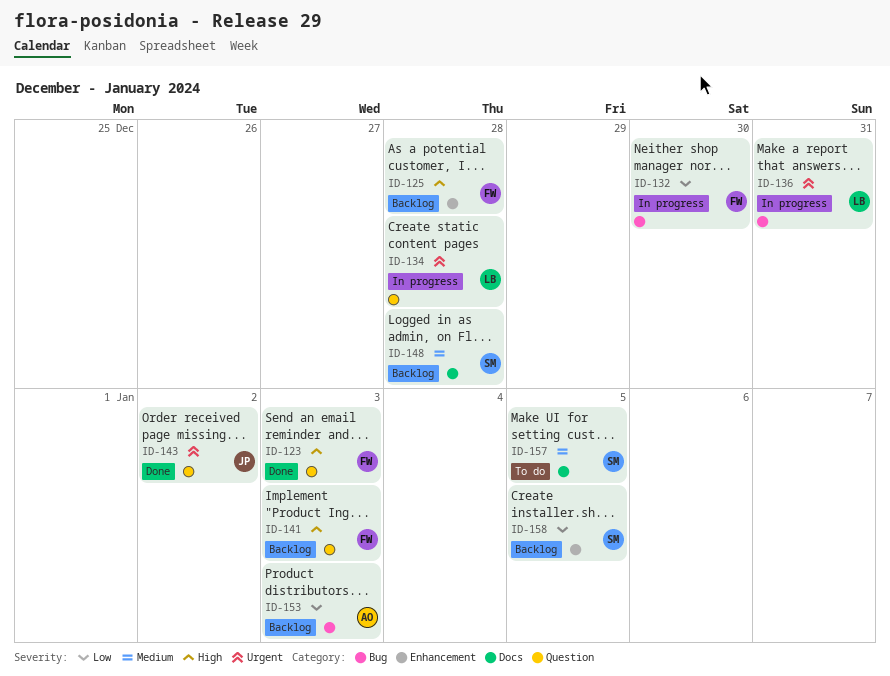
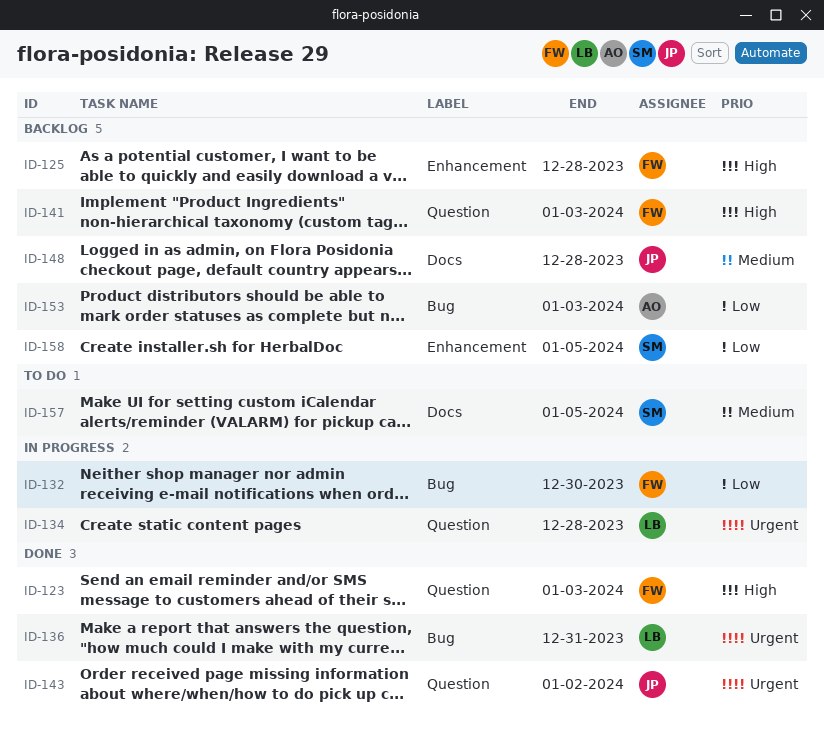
ID-136, status: In progress -> Done
ID-148, owner: SM -> JP

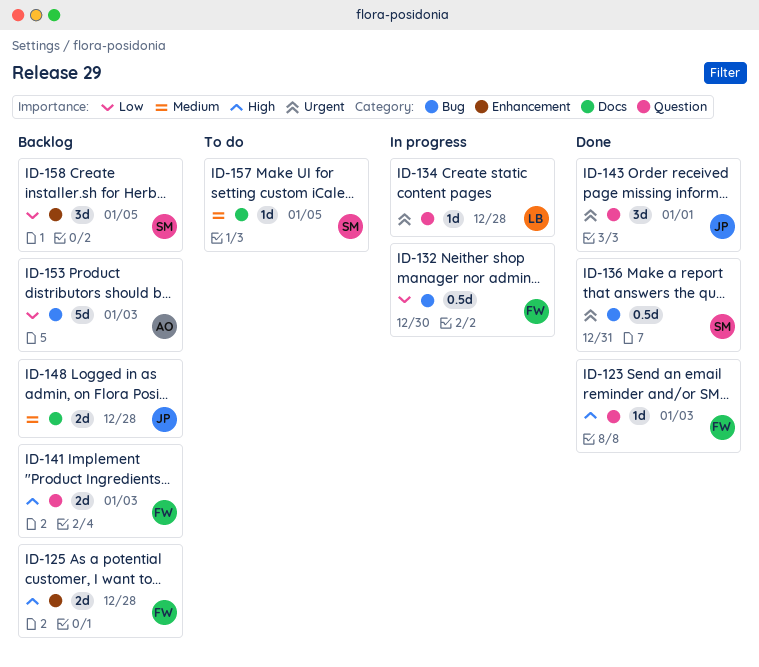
ID-136, owner: LB -> SM
ID-143, due: Jan 2 -> Jan 1

